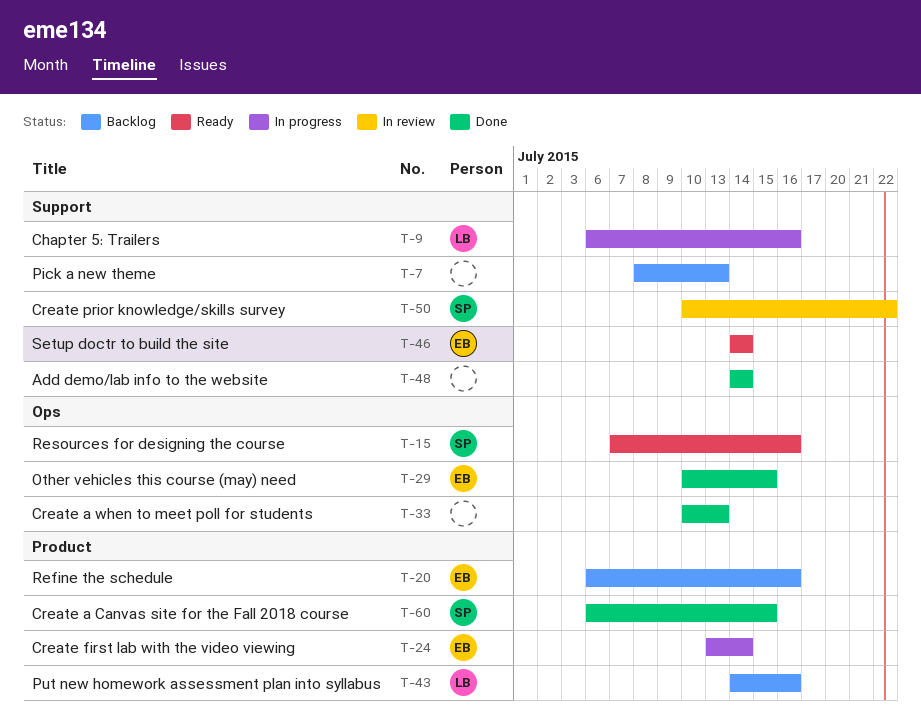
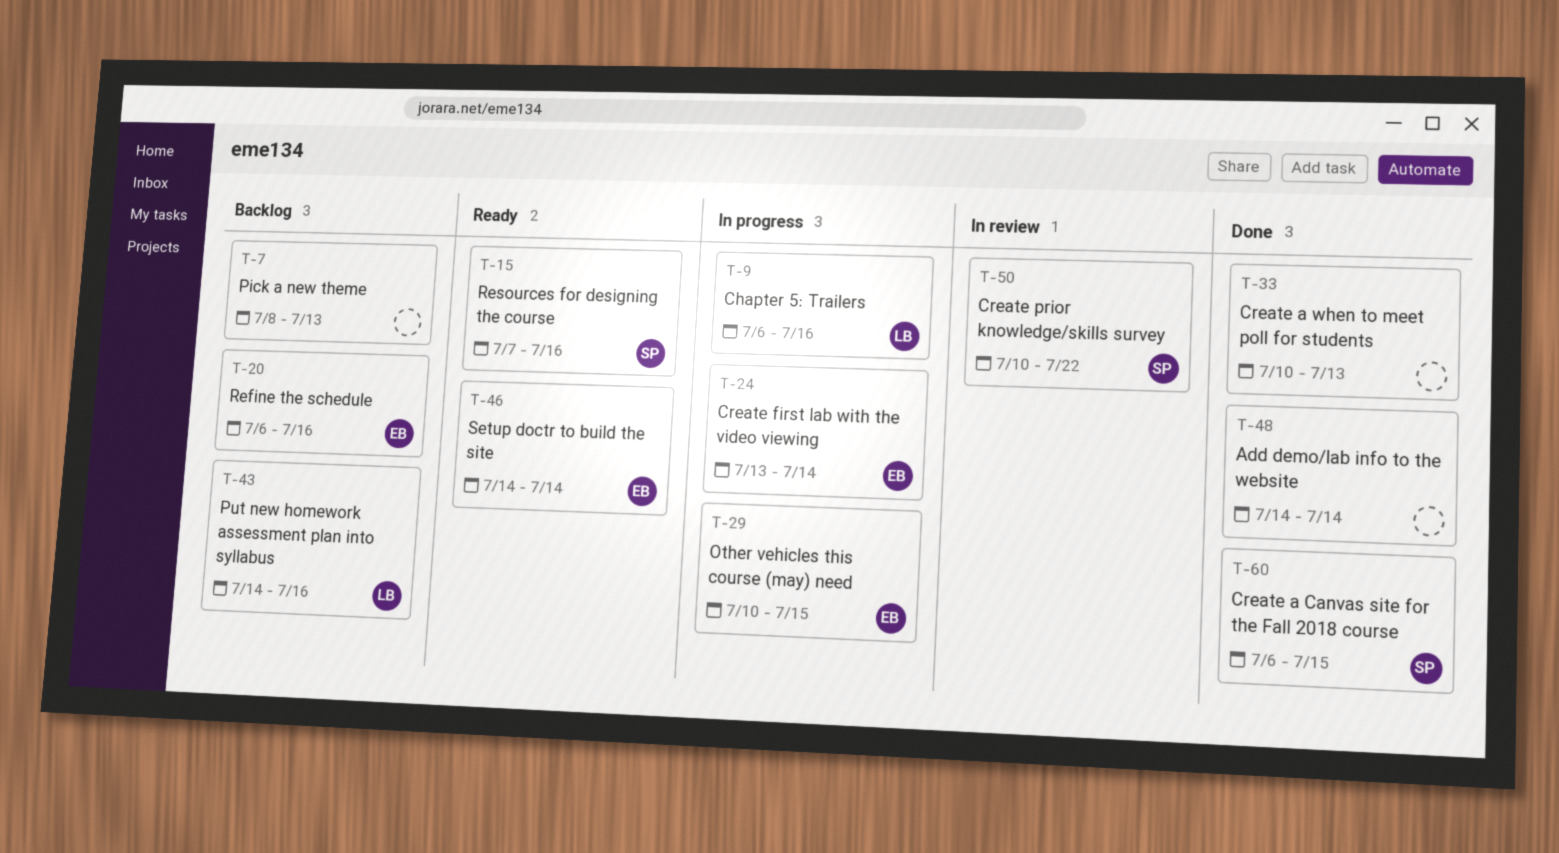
T-29, status: Done -> In progress

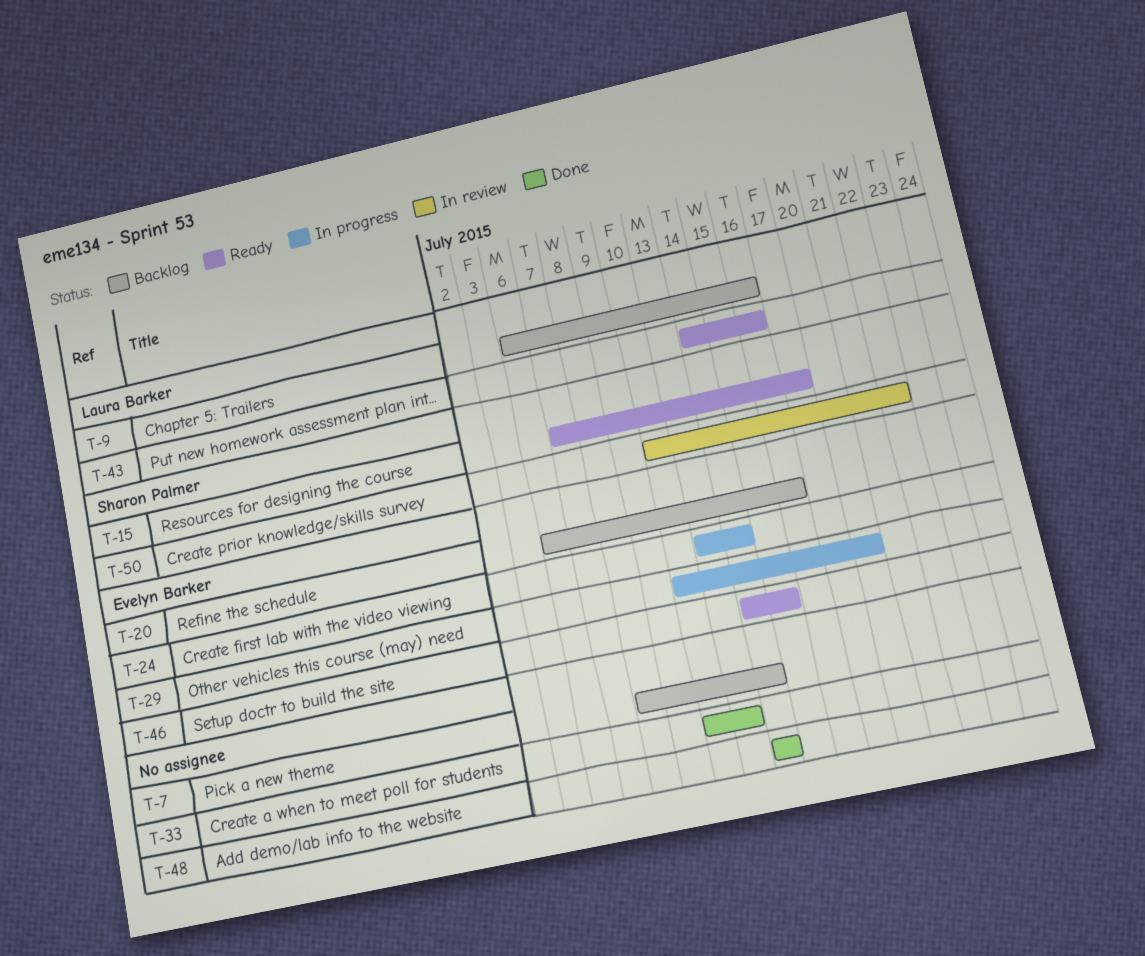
T-7, due: Jul 13 -> Jul 14
T-9, status: In progress -> Backlog
T-15, due: Jul 16 -> Jul 17
T-29, due: Jul 15 -> Jul 20
T-43, status: Backlog -> Ready
T-46, due: Jul 14 -> Jul 15
T-60: present -> none

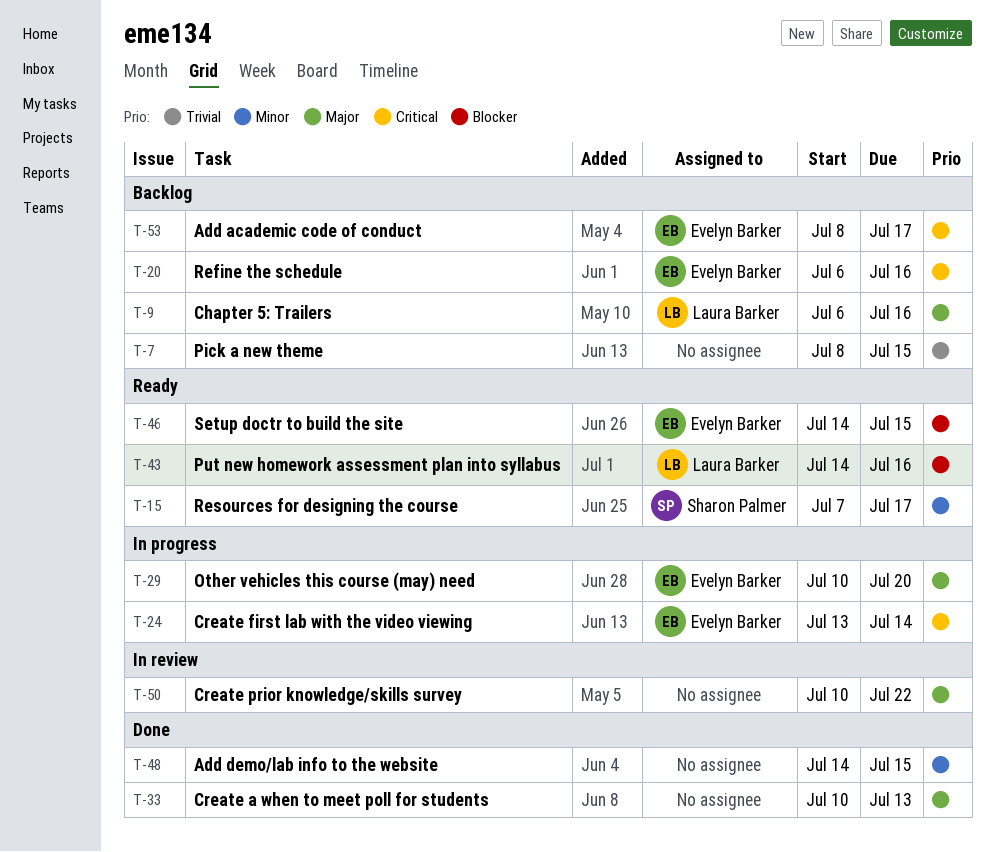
T-7, due: Jul 14 -> Jul 15
T-48, due: Jul 14 -> Jul 15
T-50, owner: Sharon Palmer -> none
T-53: none -> present

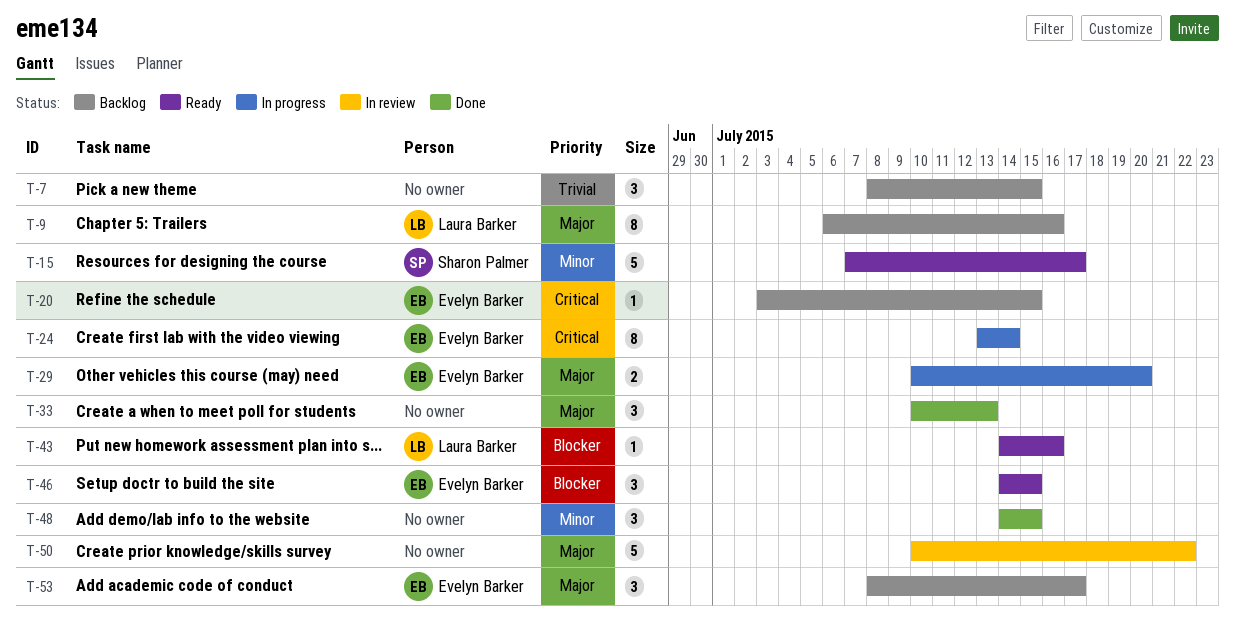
T-20, start: Jul 6 -> Jul 3
T-20, due: Jul 16 -> Jul 15
T-53, priority: Critical -> Major

